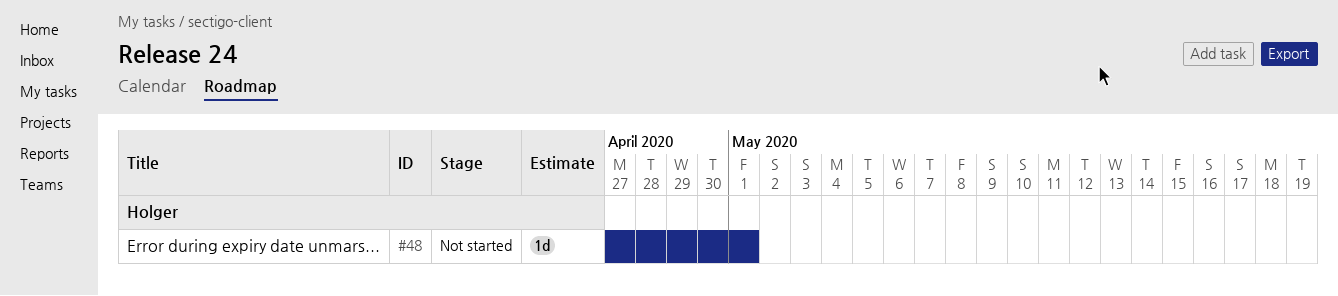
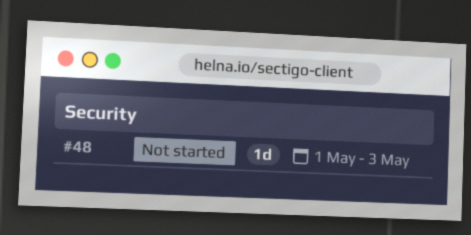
#48, start: Apr 27 -> May 1
#48, due: May 1 -> May 3

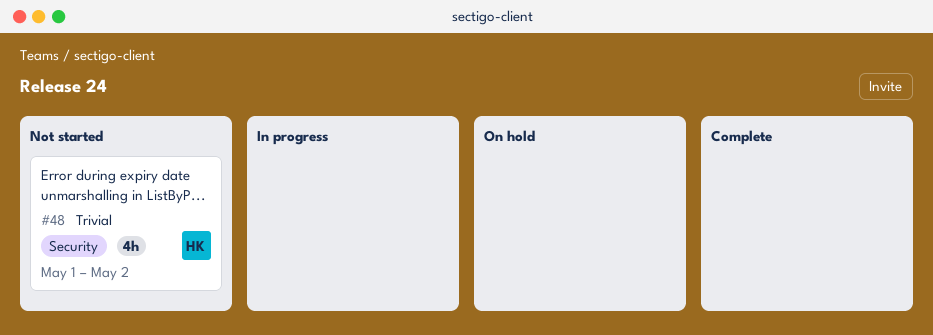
#48, estimate: 1d -> 4h
#48, due: May 3 -> May 2

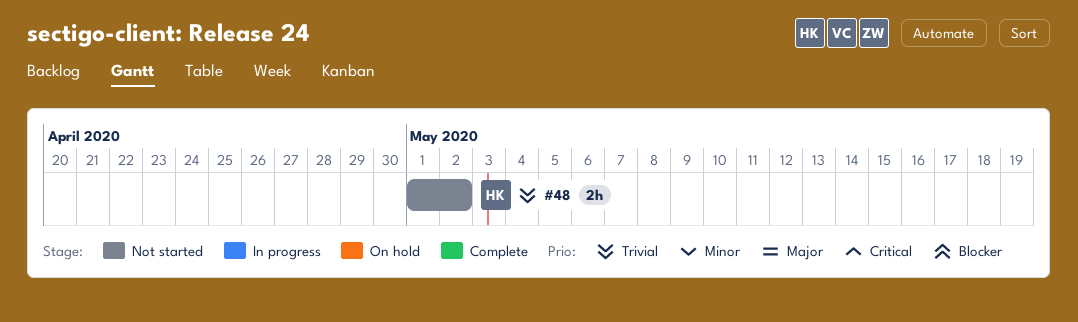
#48, estimate: 4h -> 2h

